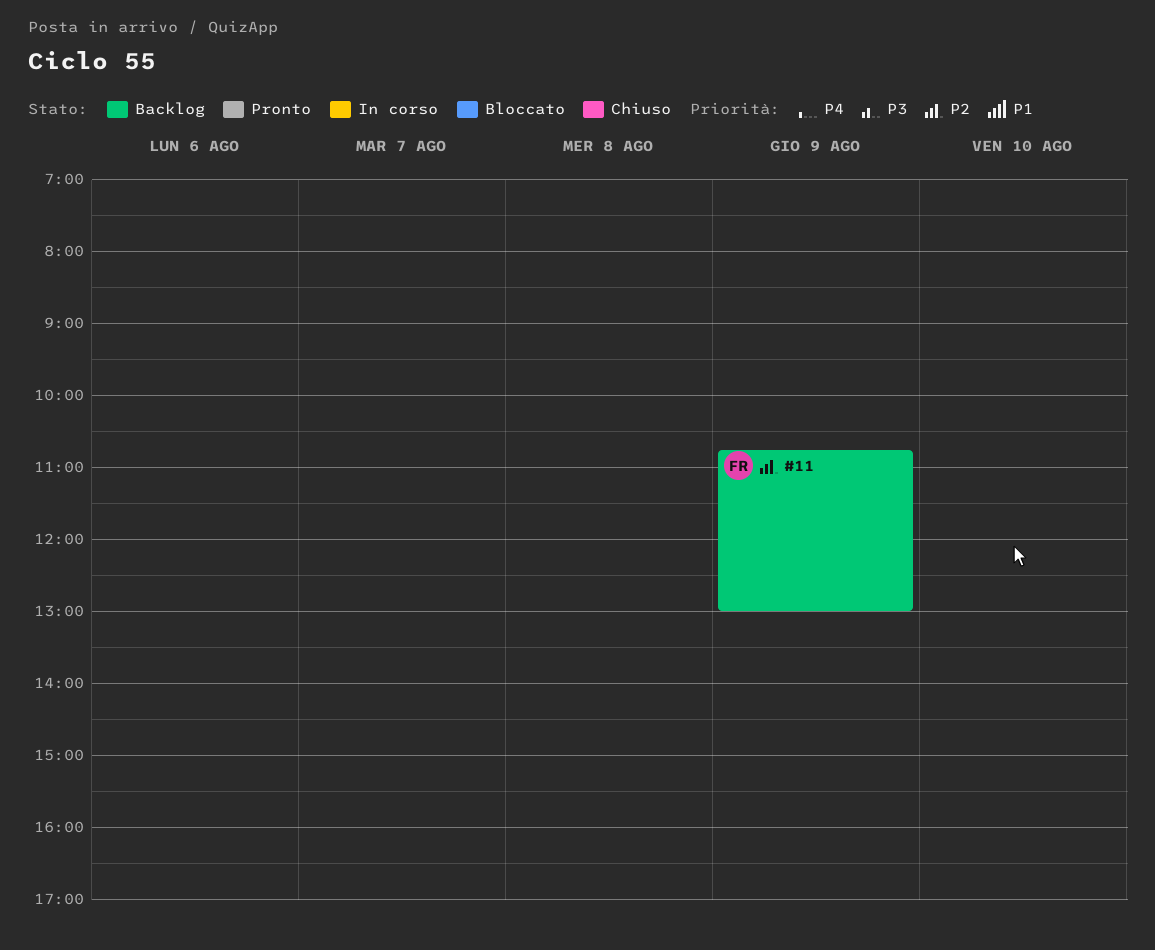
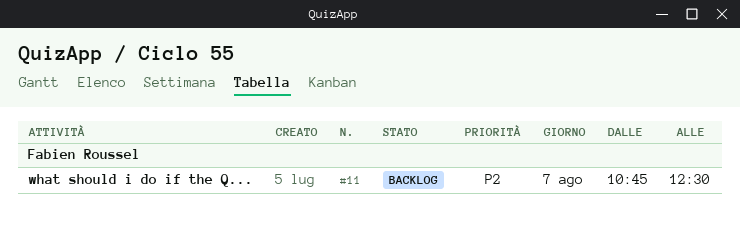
#11, day: Aug 9 -> Aug 7
#11, ends: 13:00 -> 12:30

